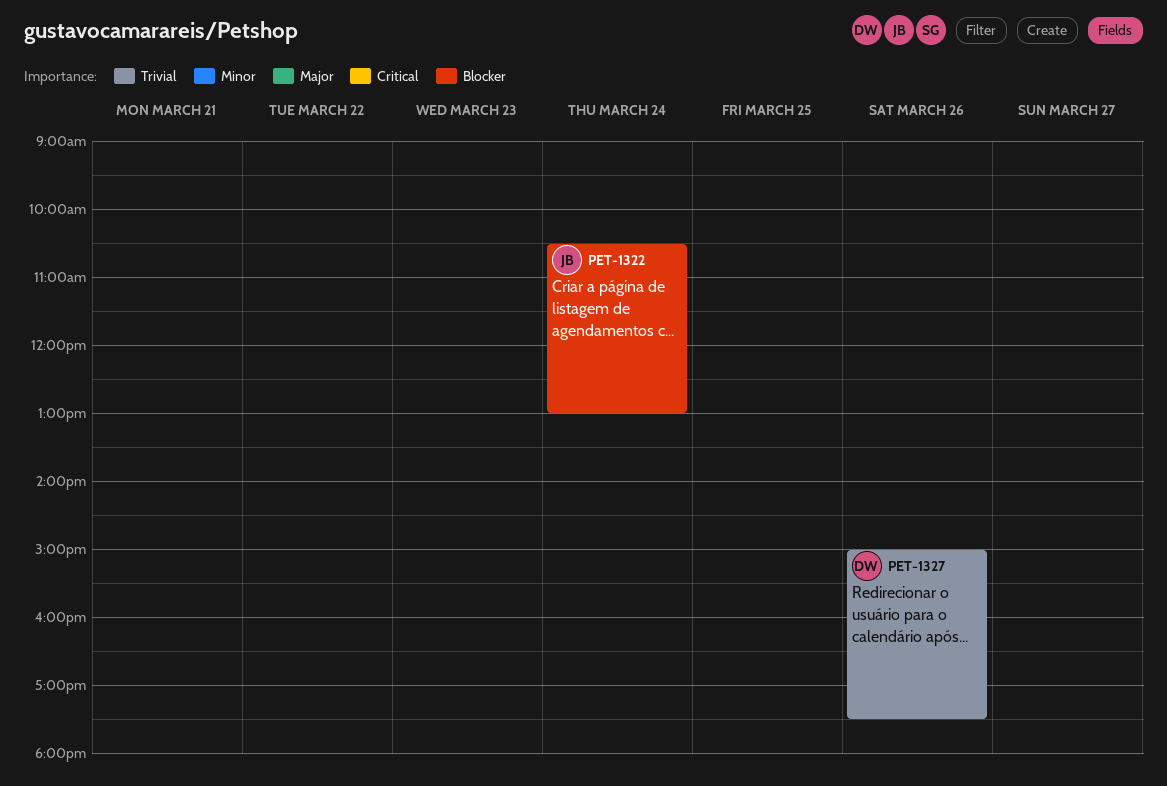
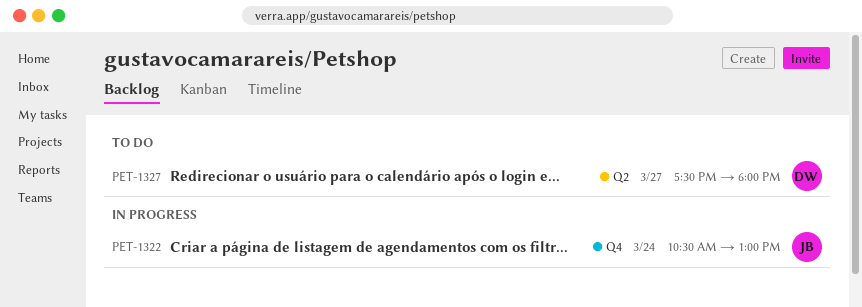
PET-1327, day: Mar 26 -> Mar 27
PET-1327, begins: 15:00 -> 17:30
PET-1327, ends: 17:30 -> 18:00

